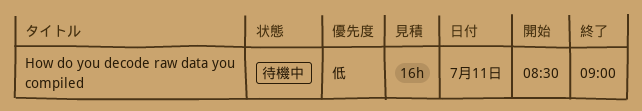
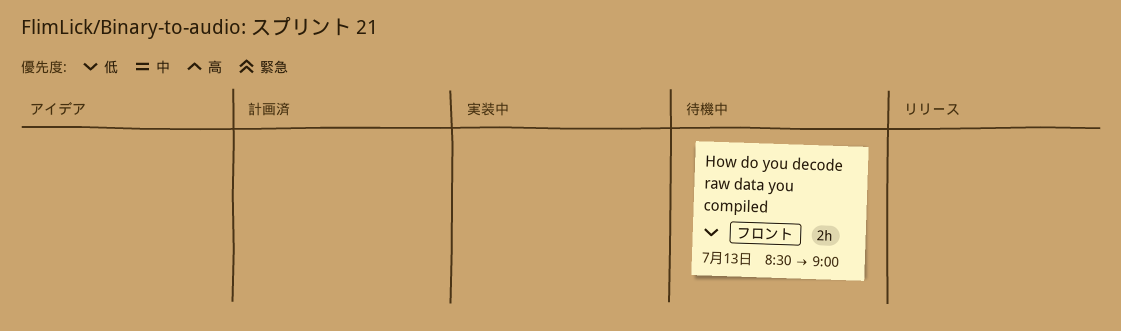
How do you decode raw data you compiled, estimate: 16h -> 2h
How do you decode raw data you compiled, day: Jul 11 -> Jul 13

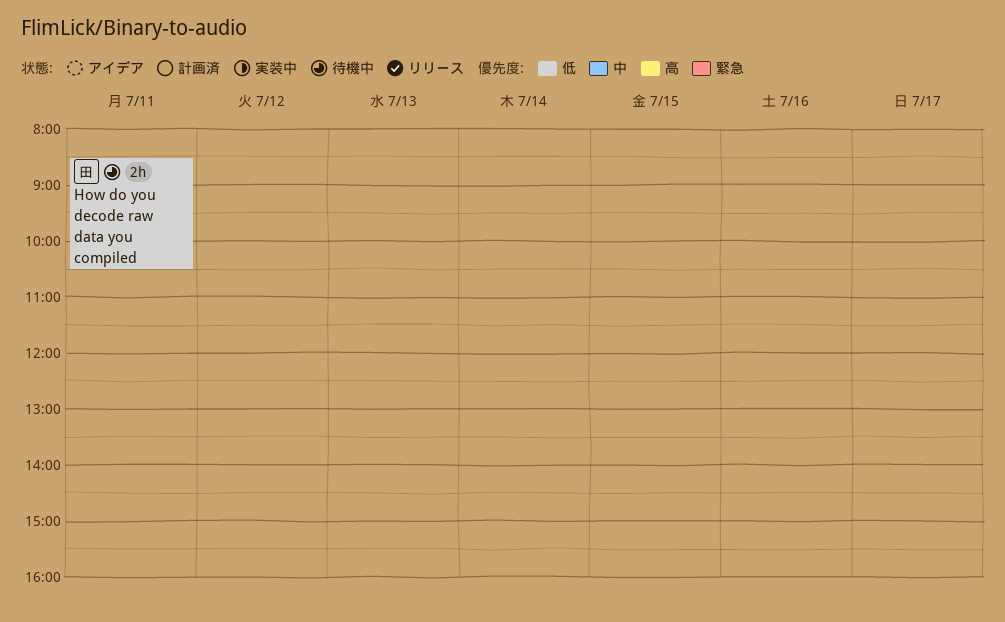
How do you decode raw data you compiled, day: Jul 13 -> Jul 11
How do you decode raw data you compiled, ends: 09:00 -> 10:30

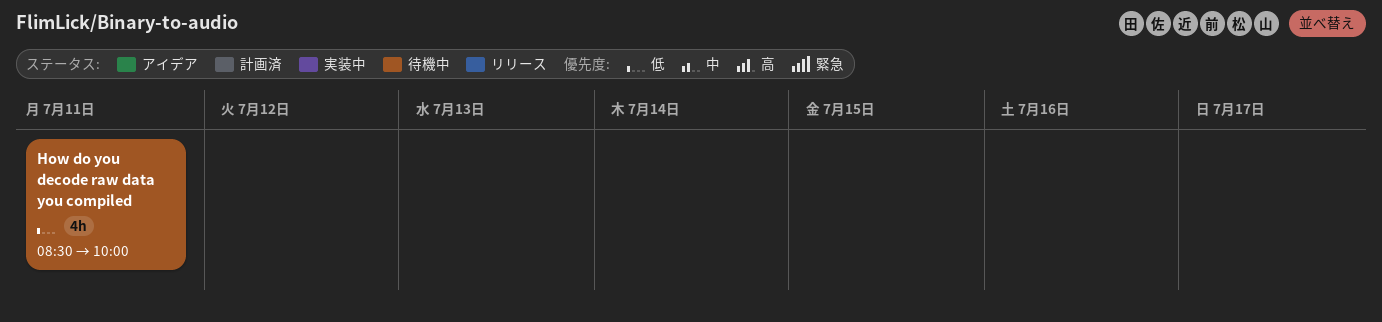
How do you decode raw data you compiled, estimate: 2h -> 4h
How do you decode raw data you compiled, ends: 10:30 -> 10:00

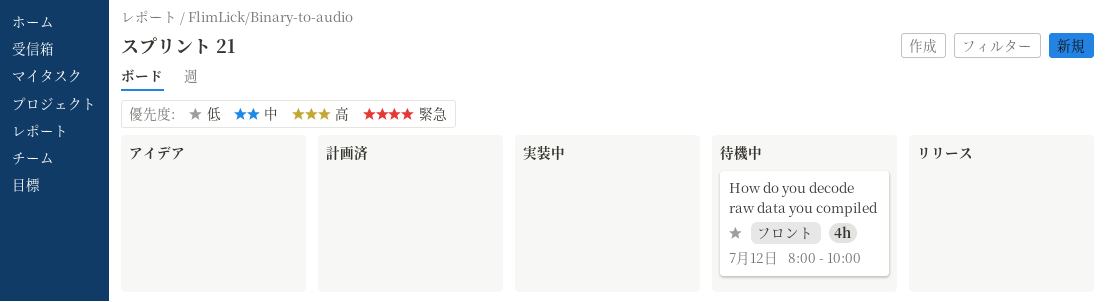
How do you decode raw data you compiled, day: Jul 11 -> Jul 12
How do you decode raw data you compiled, begins: 08:30 -> 08:00

